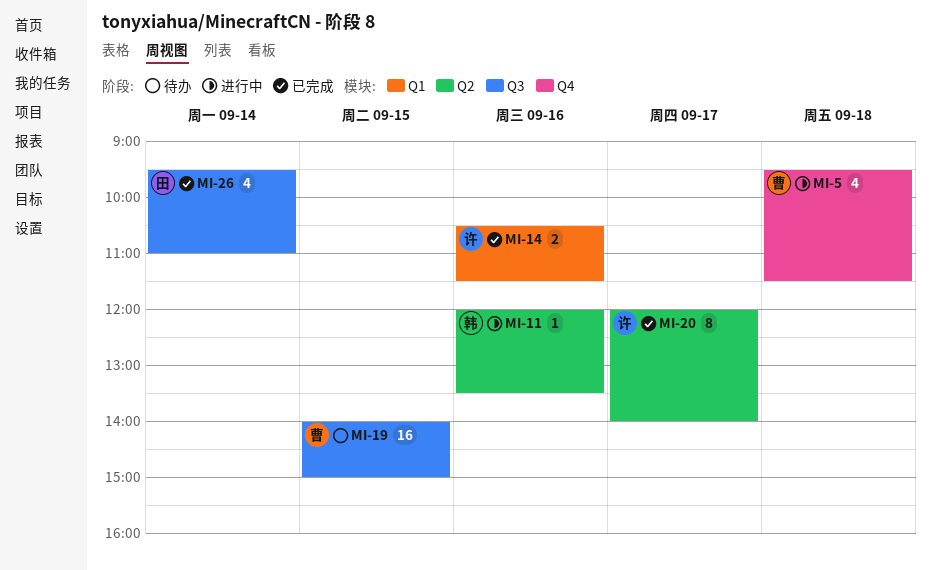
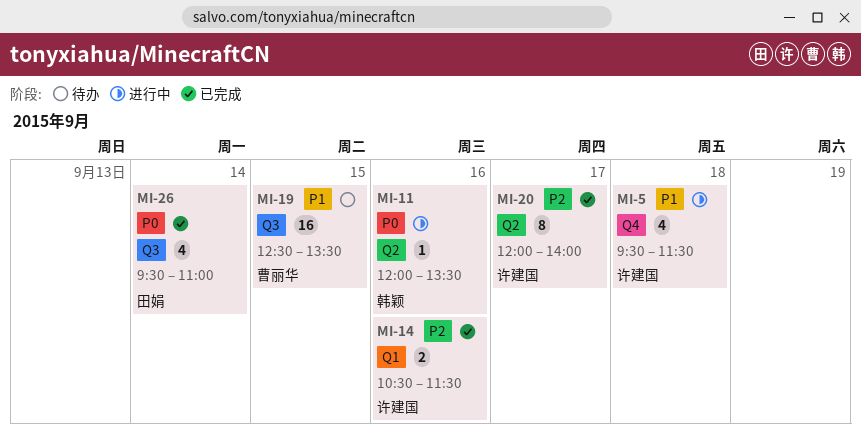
MI-5, owner: 曹丽华 -> 许建国
MI-19, begins: 14:00 -> 12:30
MI-19, ends: 15:00 -> 13:30

